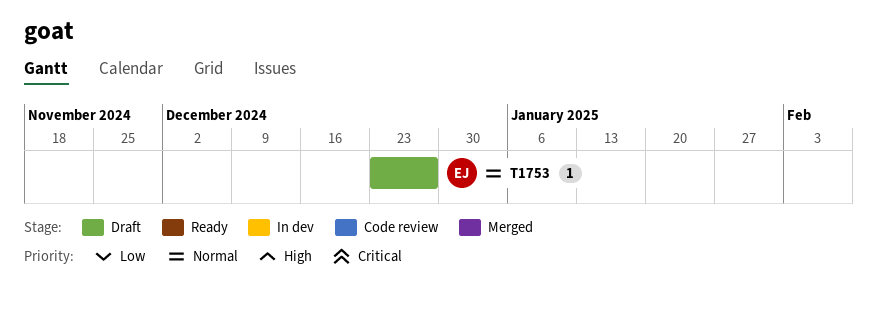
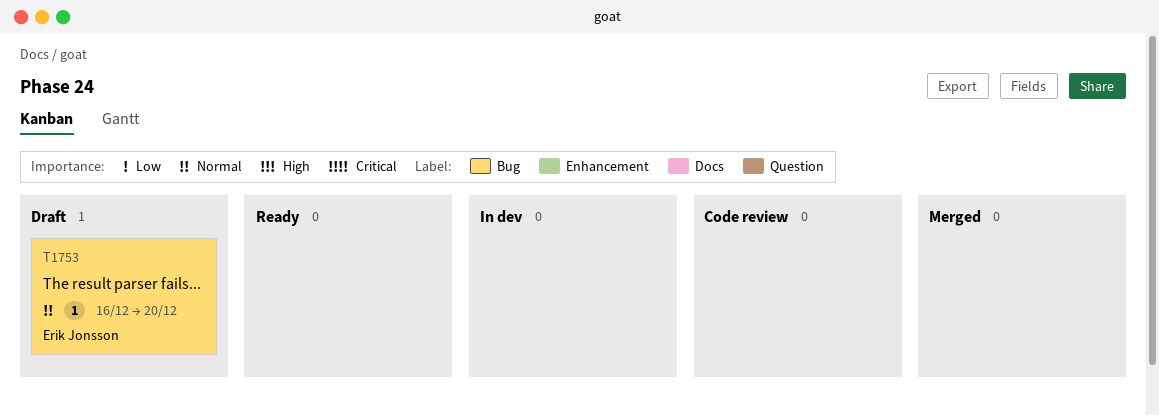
T1753, start: Dec 23 -> Dec 16
T1753, due: Dec 27 -> Dec 20

